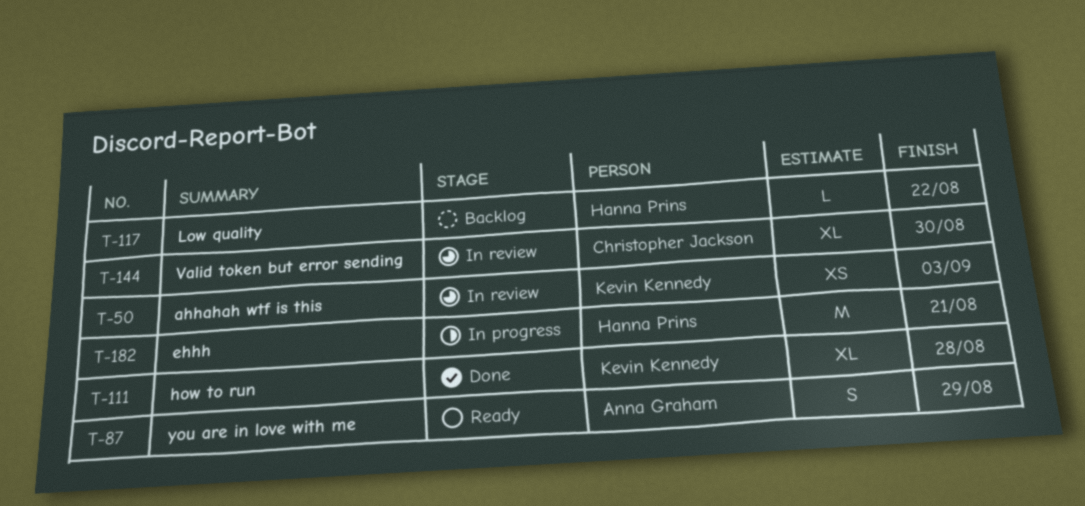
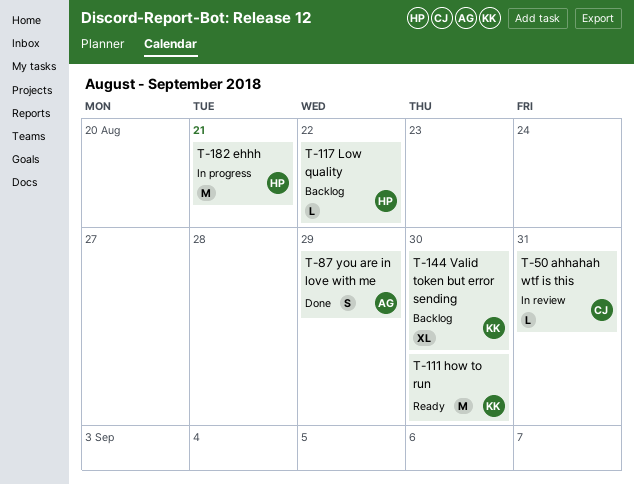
T-50, owner: Kevin Kennedy -> Christopher Jackson
T-50, estimate: XS -> L
T-50, due: Sep 3 -> Aug 31
T-87, status: Ready -> Done
T-111, status: Done -> Ready
T-111, estimate: XL -> M
T-111, due: Aug 28 -> Aug 30
T-144, status: In review -> Backlog
T-144, owner: Christopher Jackson -> Kevin Kennedy

